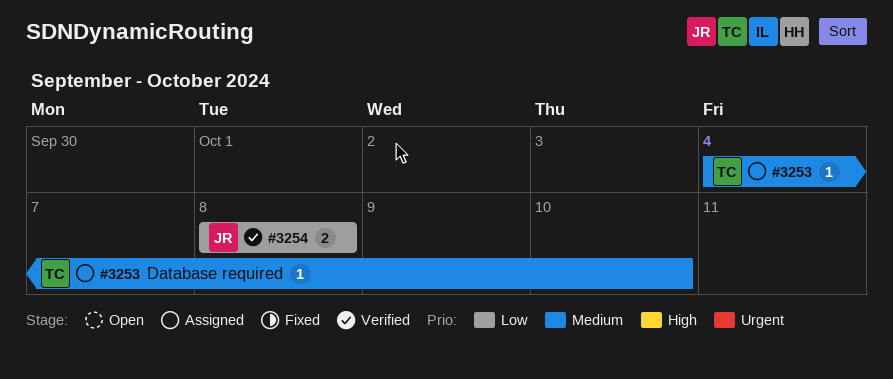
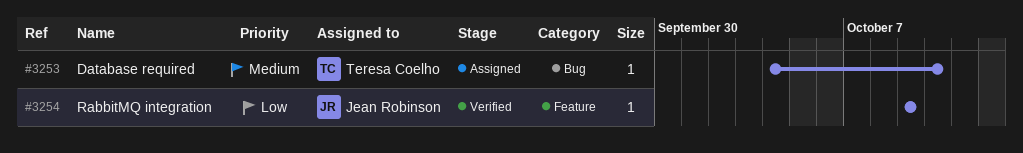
#3254, estimate: 2 -> 1
#3254, start: Oct 8 -> Oct 9
#3254, due: Oct 8 -> Oct 9

